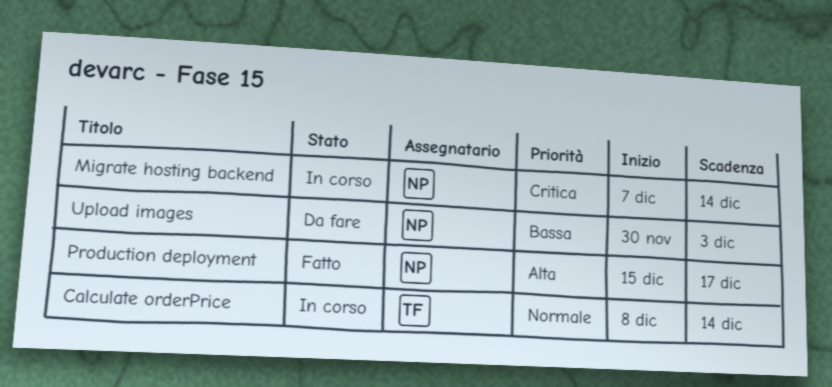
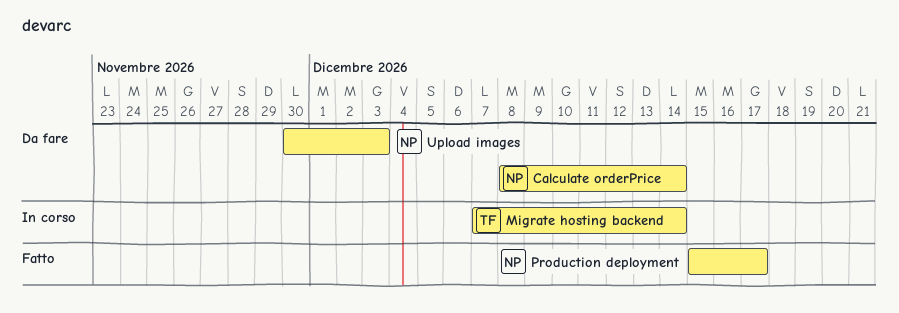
Calculate orderPrice, status: In corso -> Da fare
Calculate orderPrice, owner: TF -> NP
Migrate hosting backend, owner: NP -> TF

